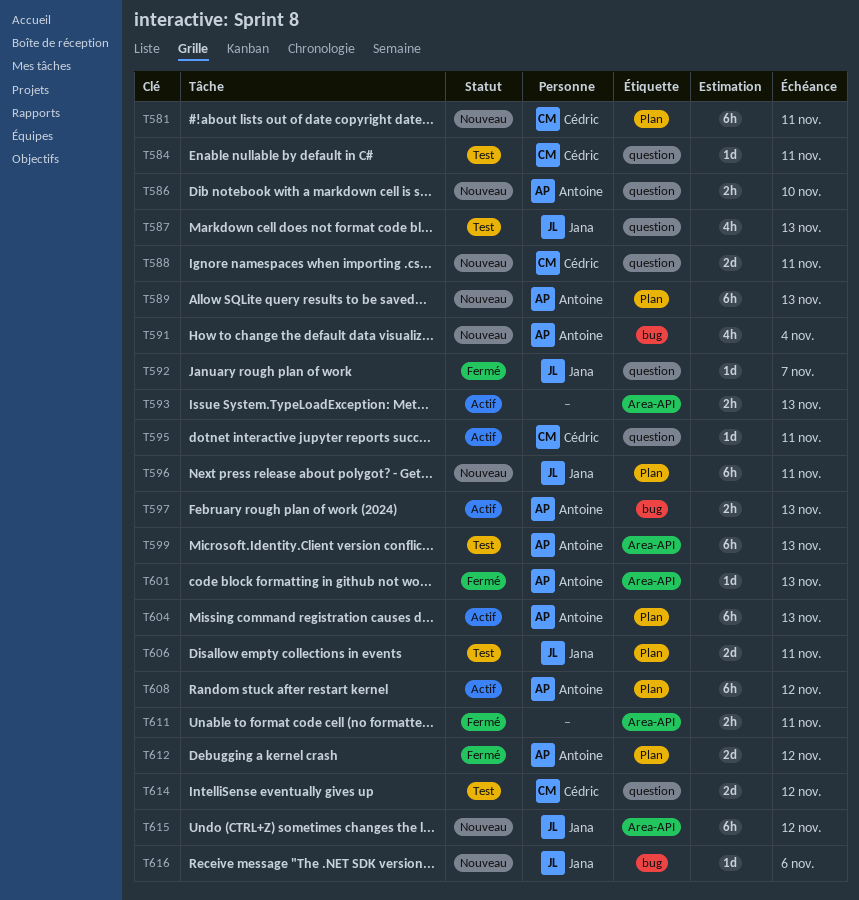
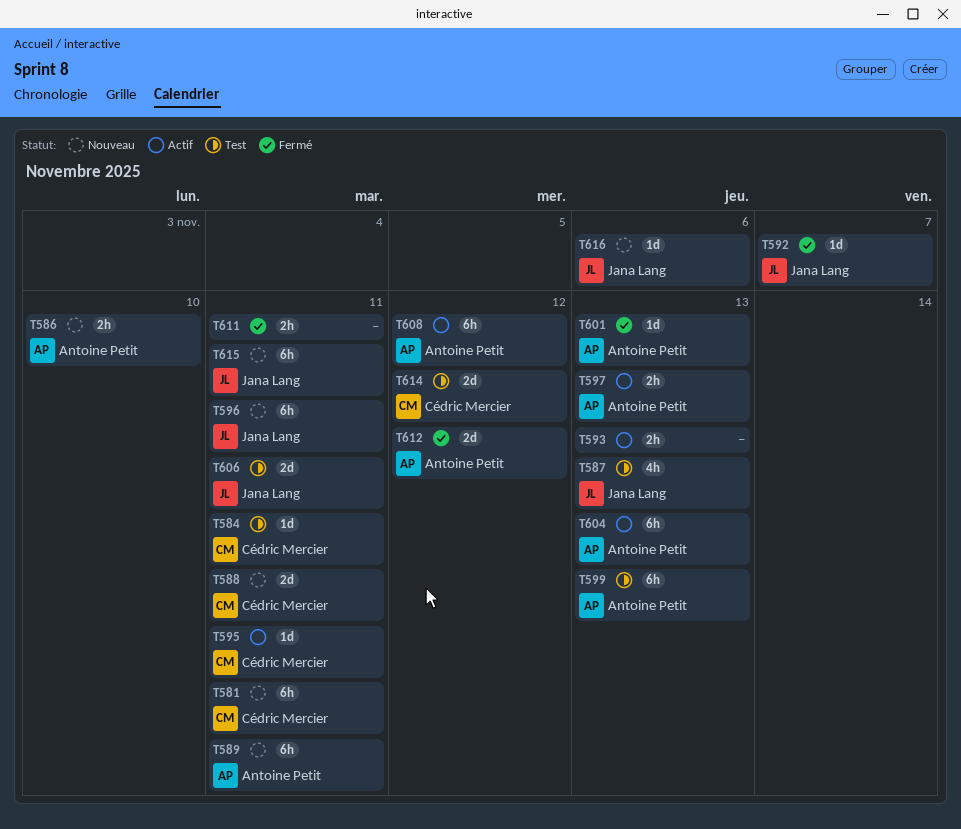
T589, due: Nov 13 -> Nov 11
T591: present -> none
T615, due: Nov 12 -> Nov 11

